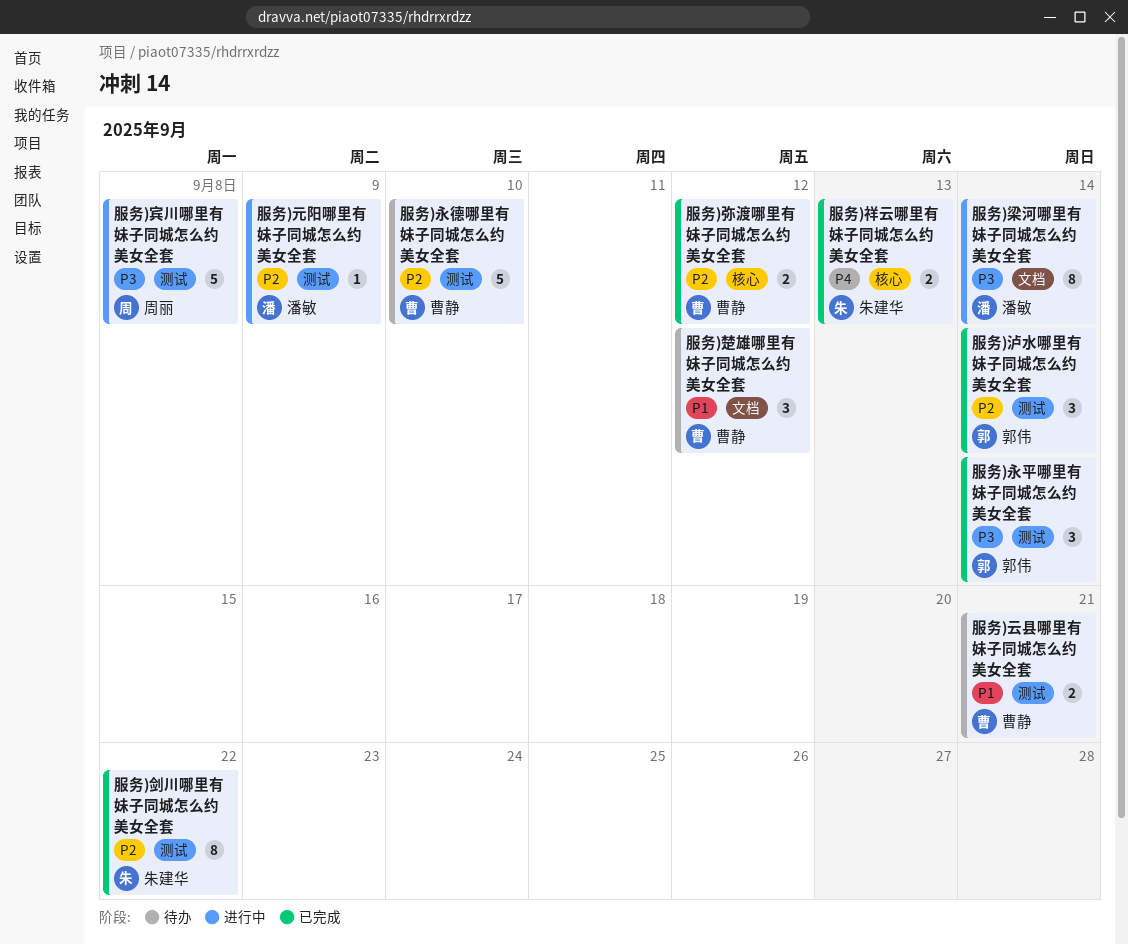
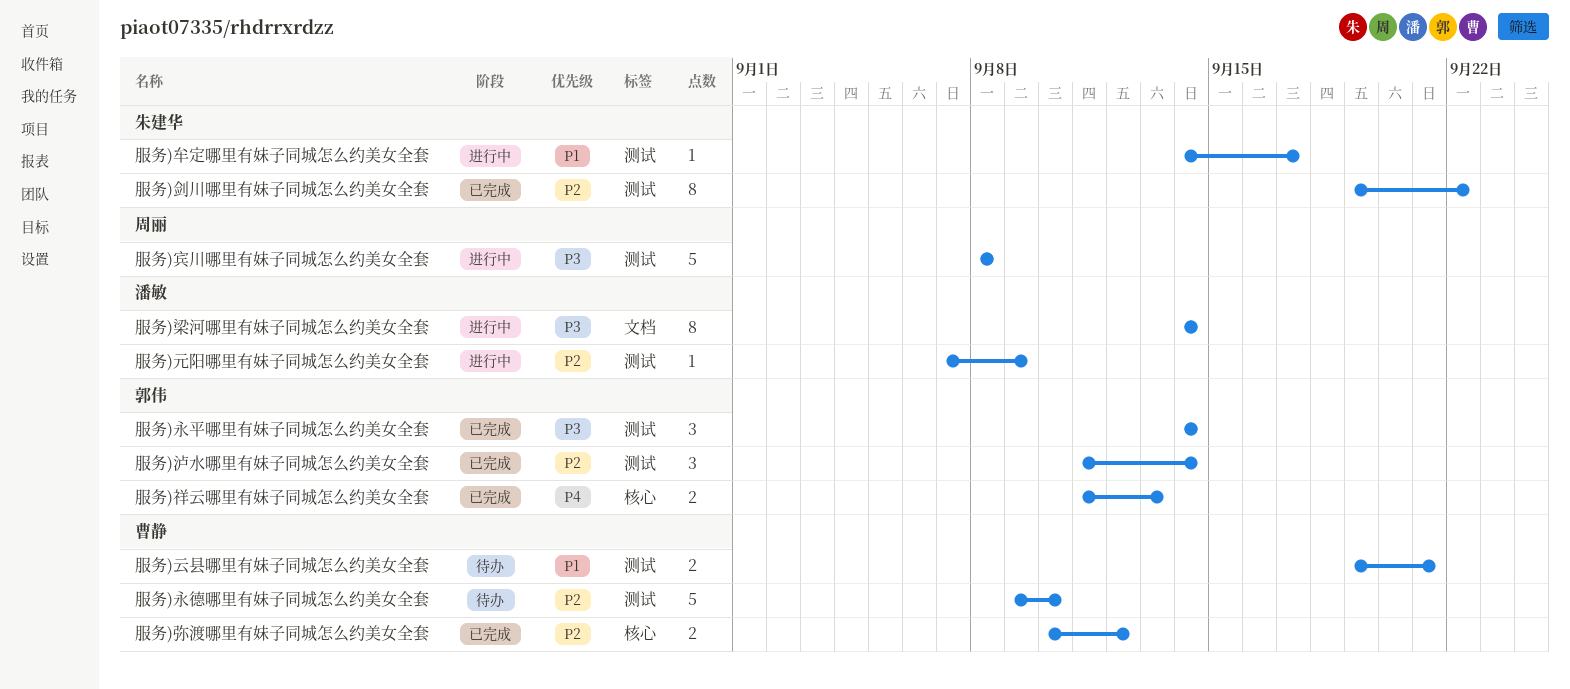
服务)楚雄哪里有妹子同城怎么约美女全套: present -> none
服务)牟定哪里有妹子同城怎么约美女全套: none -> present
服务)祥云哪里有妹子同城怎么约美女全套, owner: 朱建华 -> 郭伟

